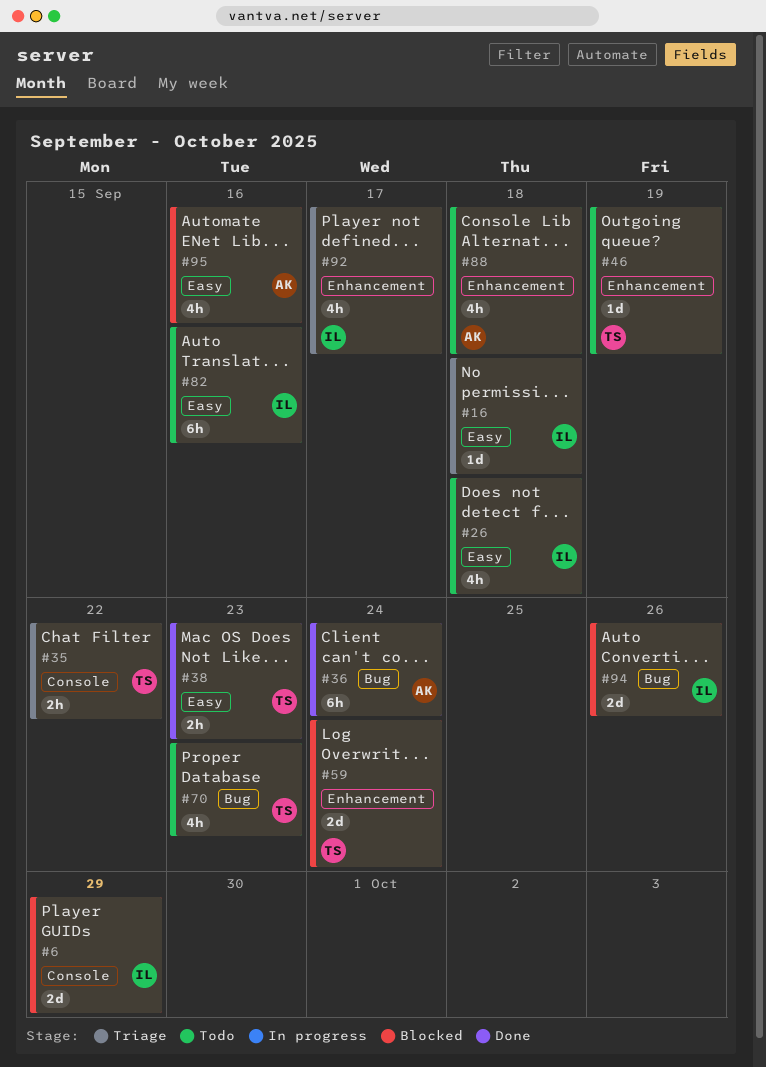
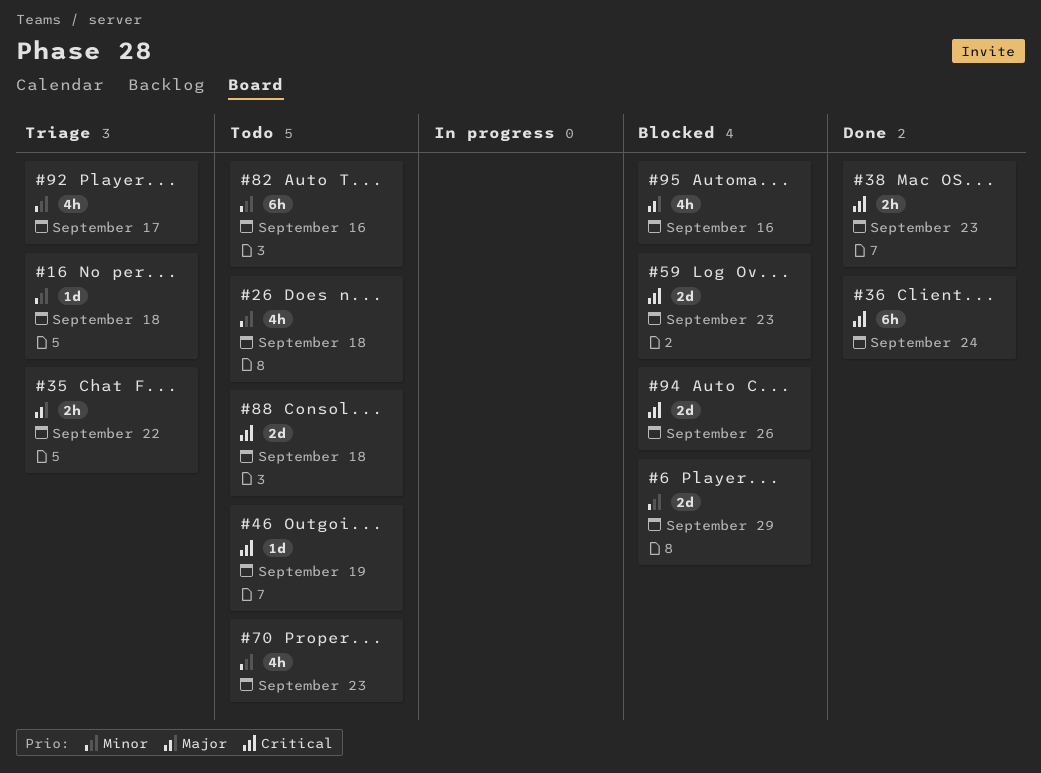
#59, due: Sep 24 -> Sep 23
#88, estimate: 4h -> 2d

